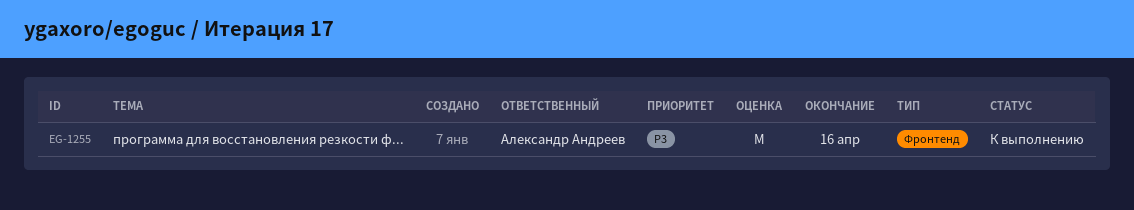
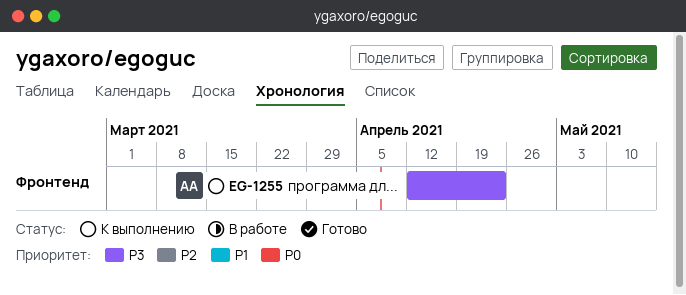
EG-1255, due: Apr 16 -> Apr 23

